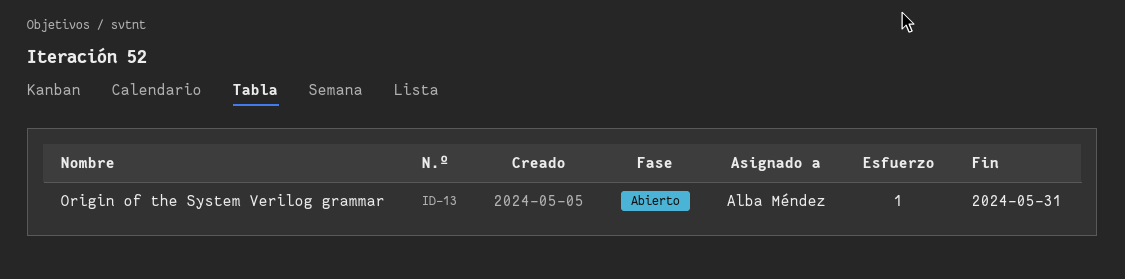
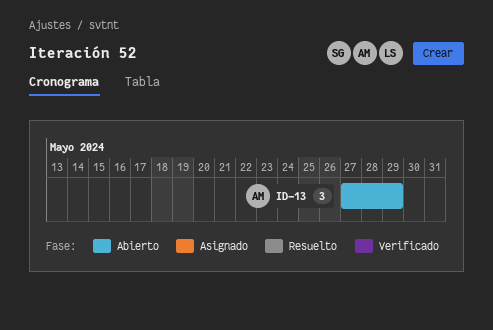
ID-13, estimate: 1 -> 3
ID-13, due: May 31 -> May 29

